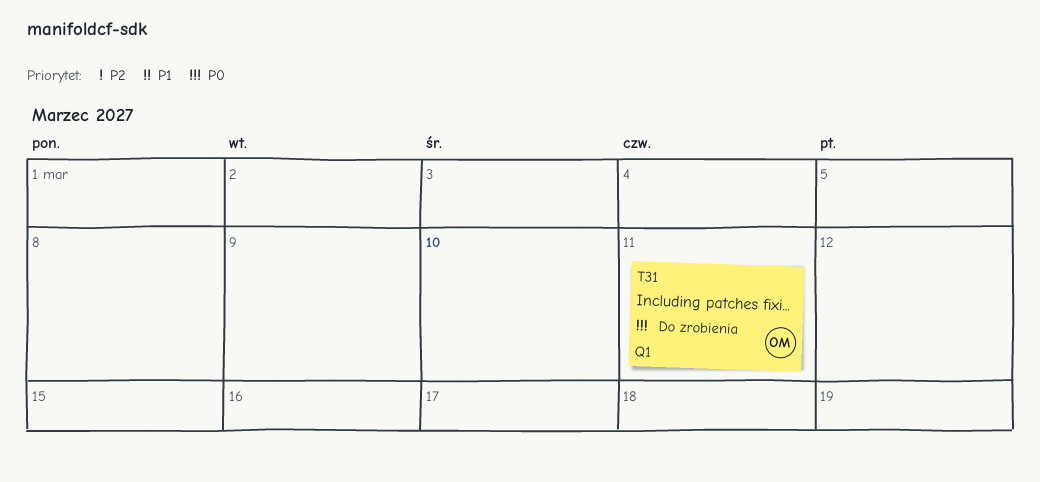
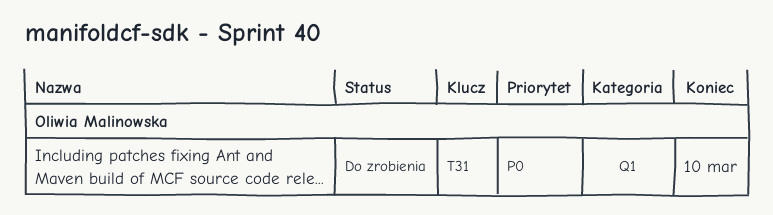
T31, due: Mar 11 -> Mar 10

